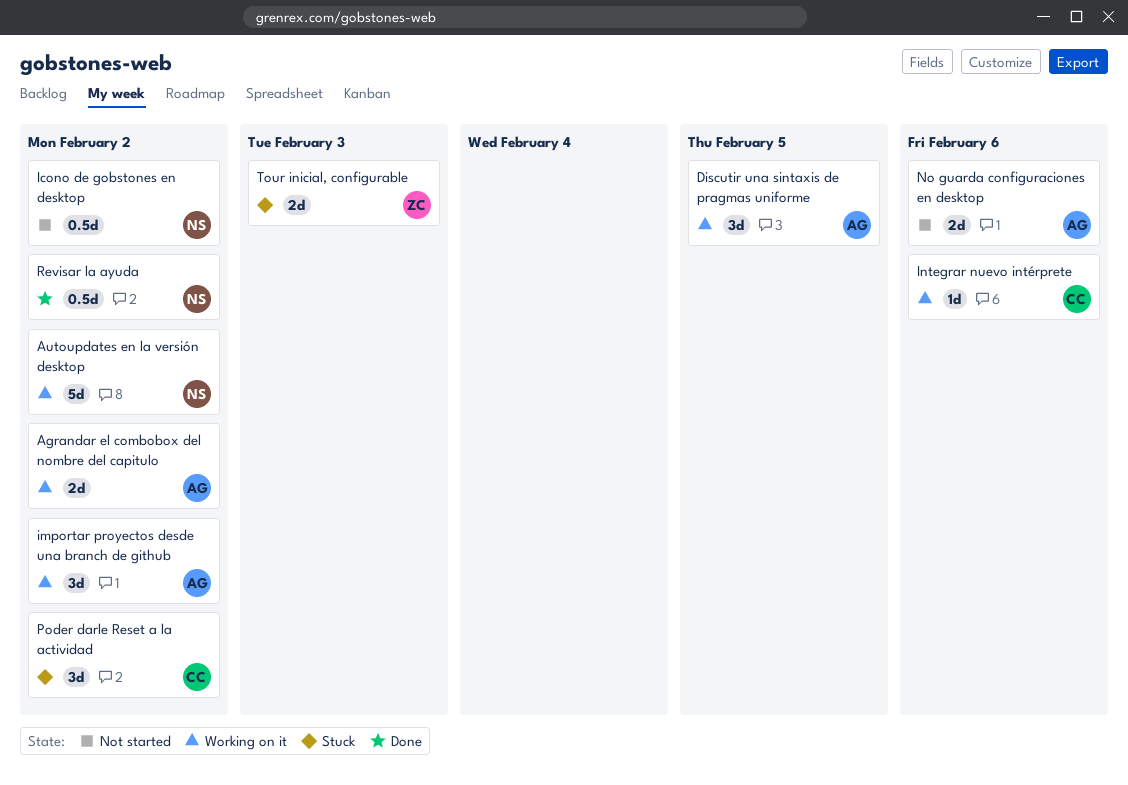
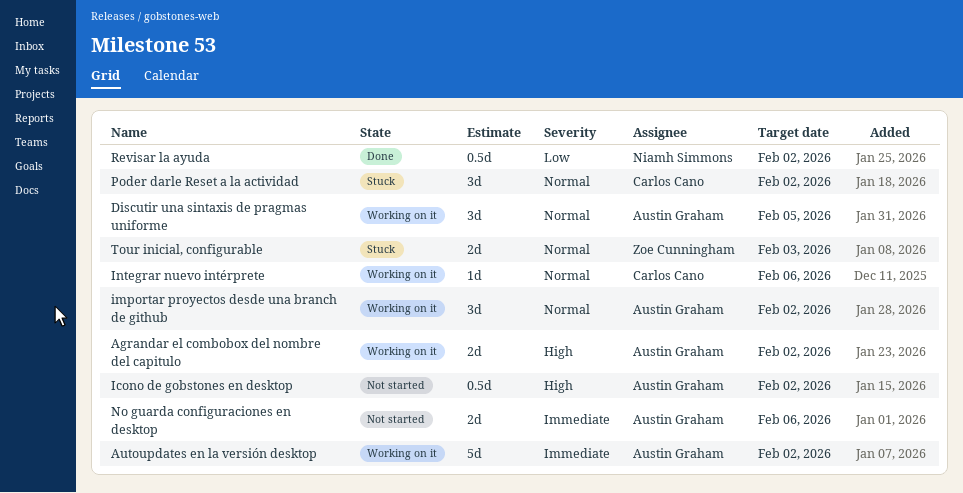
Autoupdates en la versión desktop, owner: Niamh Simmons -> Austin Graham
Icono de gobstones en desktop, owner: Niamh Simmons -> Austin Graham

